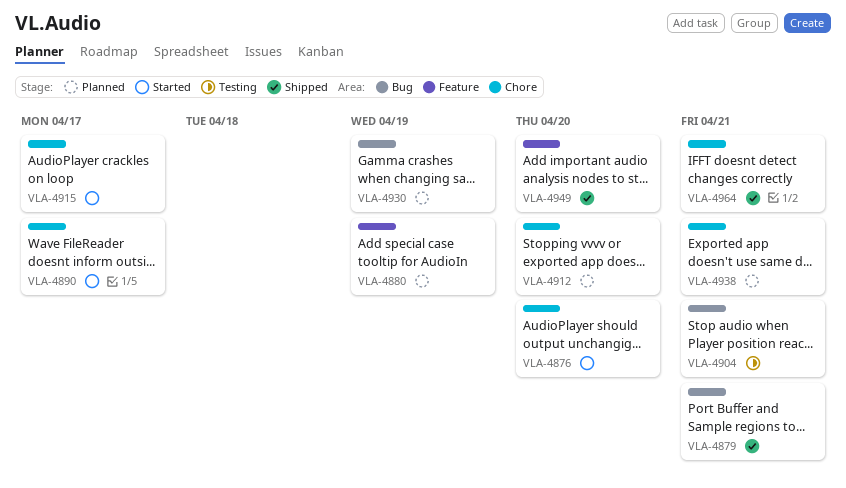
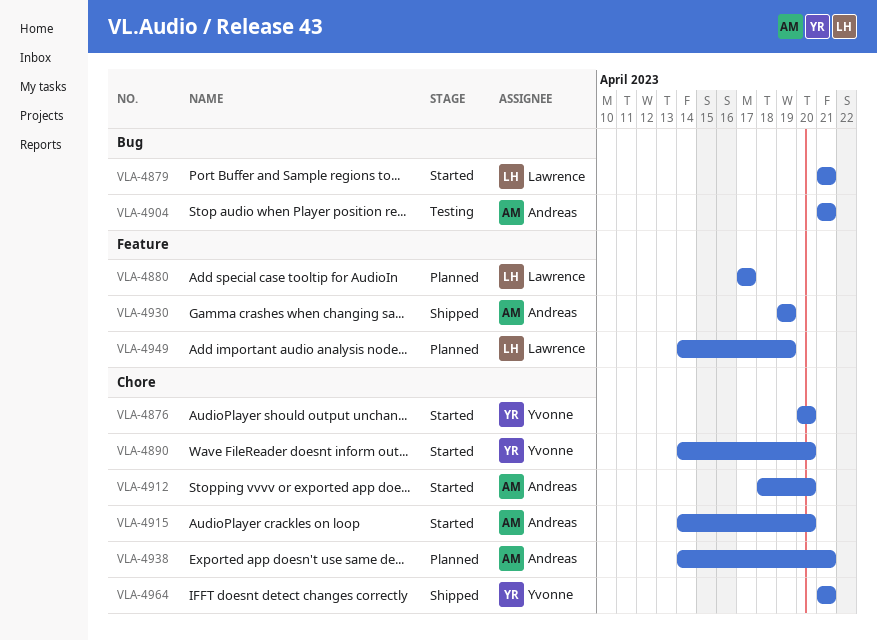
VLA-4879, status: Shipped -> Started
VLA-4880, due: Apr 19 -> Apr 17
VLA-4890, due: Apr 17 -> Apr 20
VLA-4912, status: Planned -> Started
VLA-4915, due: Apr 17 -> Apr 20
VLA-4930, status: Planned -> Shipped
VLA-4930, label: Bug -> Feature
VLA-4949, status: Shipped -> Planned
VLA-4949, due: Apr 20 -> Apr 19

